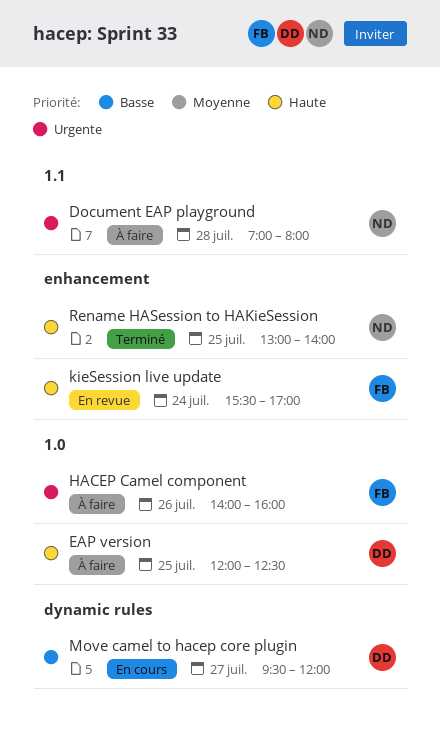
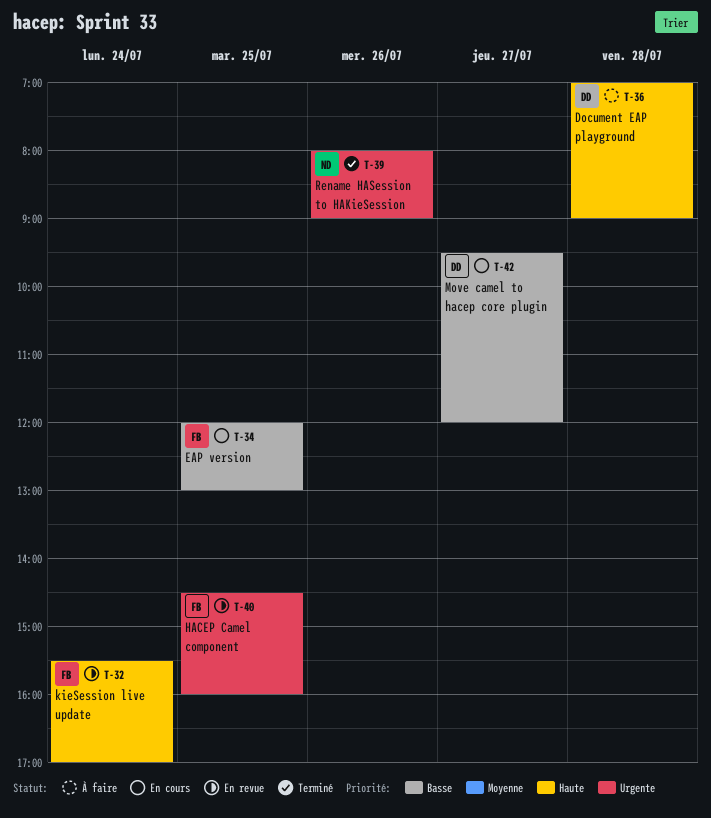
Document EAP playground, owner: ND -> DD
Document EAP playground, priority: Urgente -> Haute
Document EAP playground, ends: 08:00 -> 09:00
EAP version, status: À faire -> En cours
EAP version, owner: DD -> FB
EAP version, priority: Haute -> Basse
EAP version, ends: 12:30 -> 13:00
HACEP Camel component, status: À faire -> En revue
HACEP Camel component, day: Jul 26 -> Jul 25
HACEP Camel component, begins: 14:00 -> 14:30
Rename HASession to HAKieSession, priority: Haute -> Urgente
Rename HASession to HAKieSession, day: Jul 25 -> Jul 26
Rename HASession to HAKieSession, begins: 13:00 -> 08:00
Rename HASession to HAKieSession, ends: 14:00 -> 09:00

